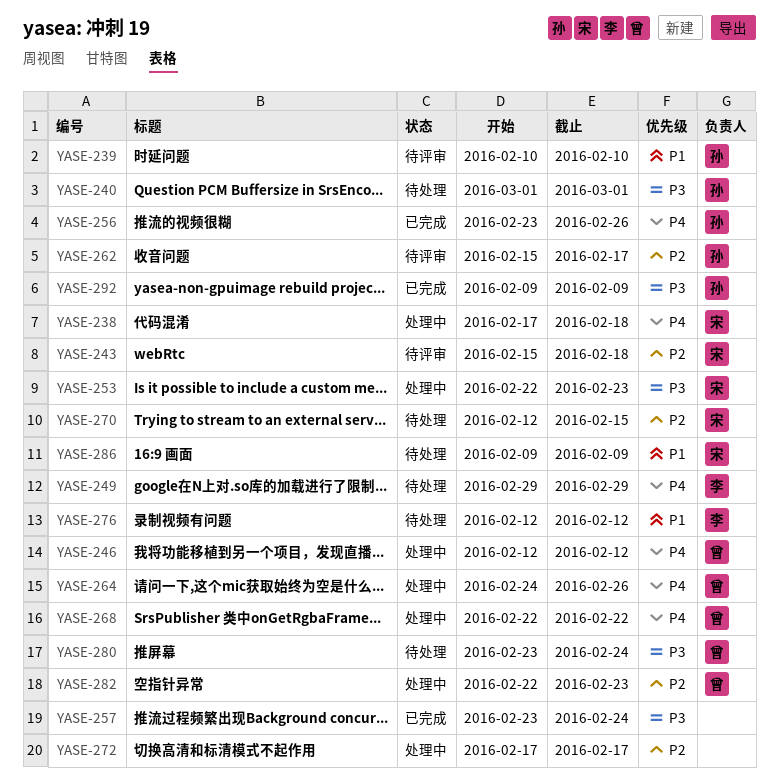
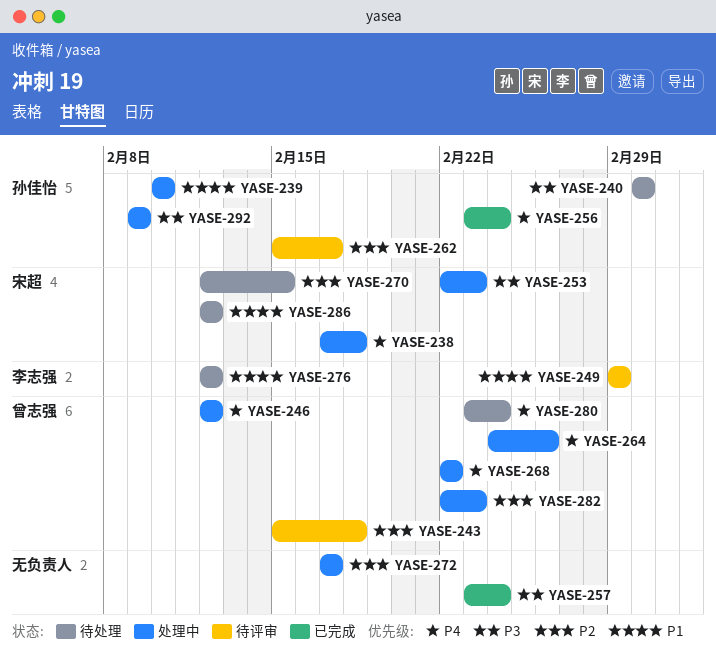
YASE-239, status: 待评审 -> 处理中
YASE-243, owner: 宋超 -> 曾志强
YASE-249, status: 待处理 -> 待评审
YASE-249, priority: P4 -> P1
YASE-256, due: Feb 26 -> Feb 24
YASE-280, priority: P3 -> P4
YASE-286, start: Feb 9 -> Feb 12
YASE-286, due: Feb 9 -> Feb 12
YASE-292, status: 已完成 -> 处理中

